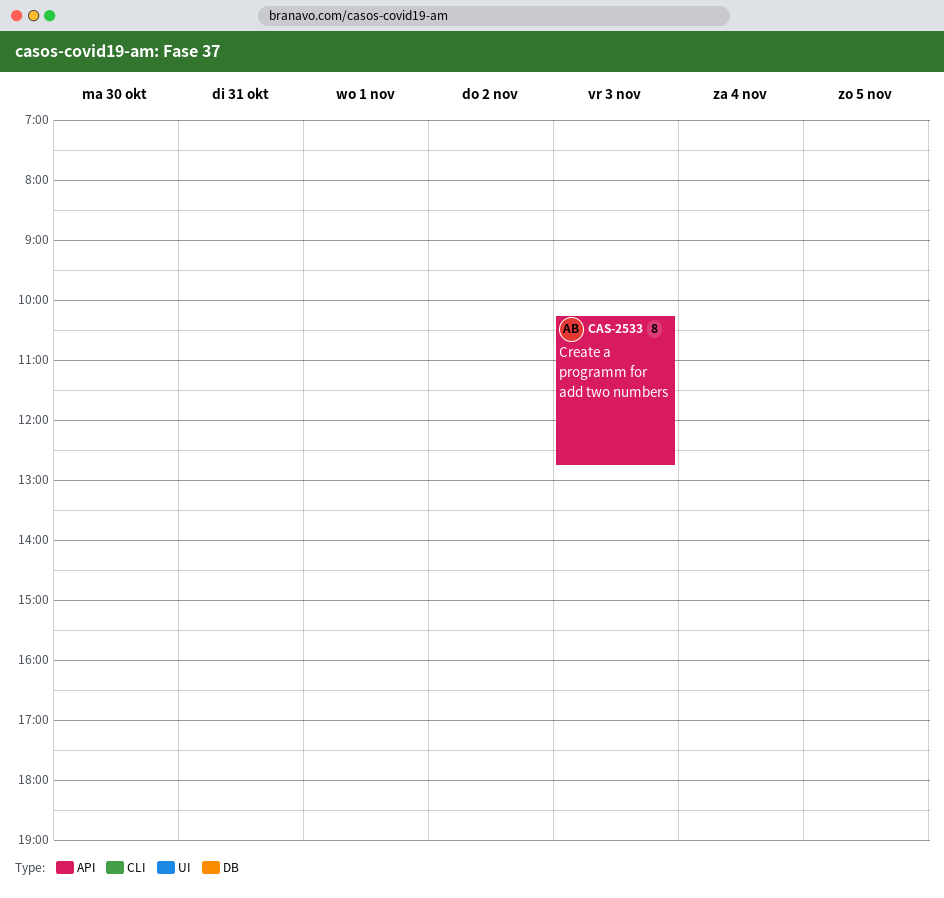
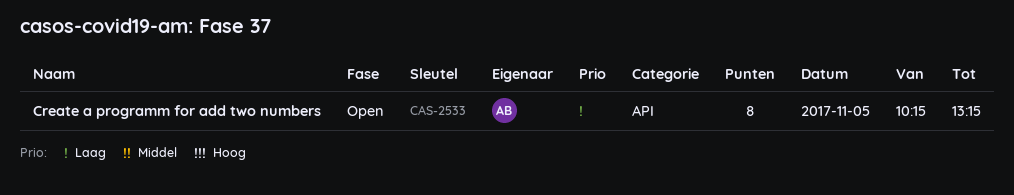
CAS-2533, day: Nov 3 -> Nov 5
CAS-2533, ends: 12:45 -> 13:15

